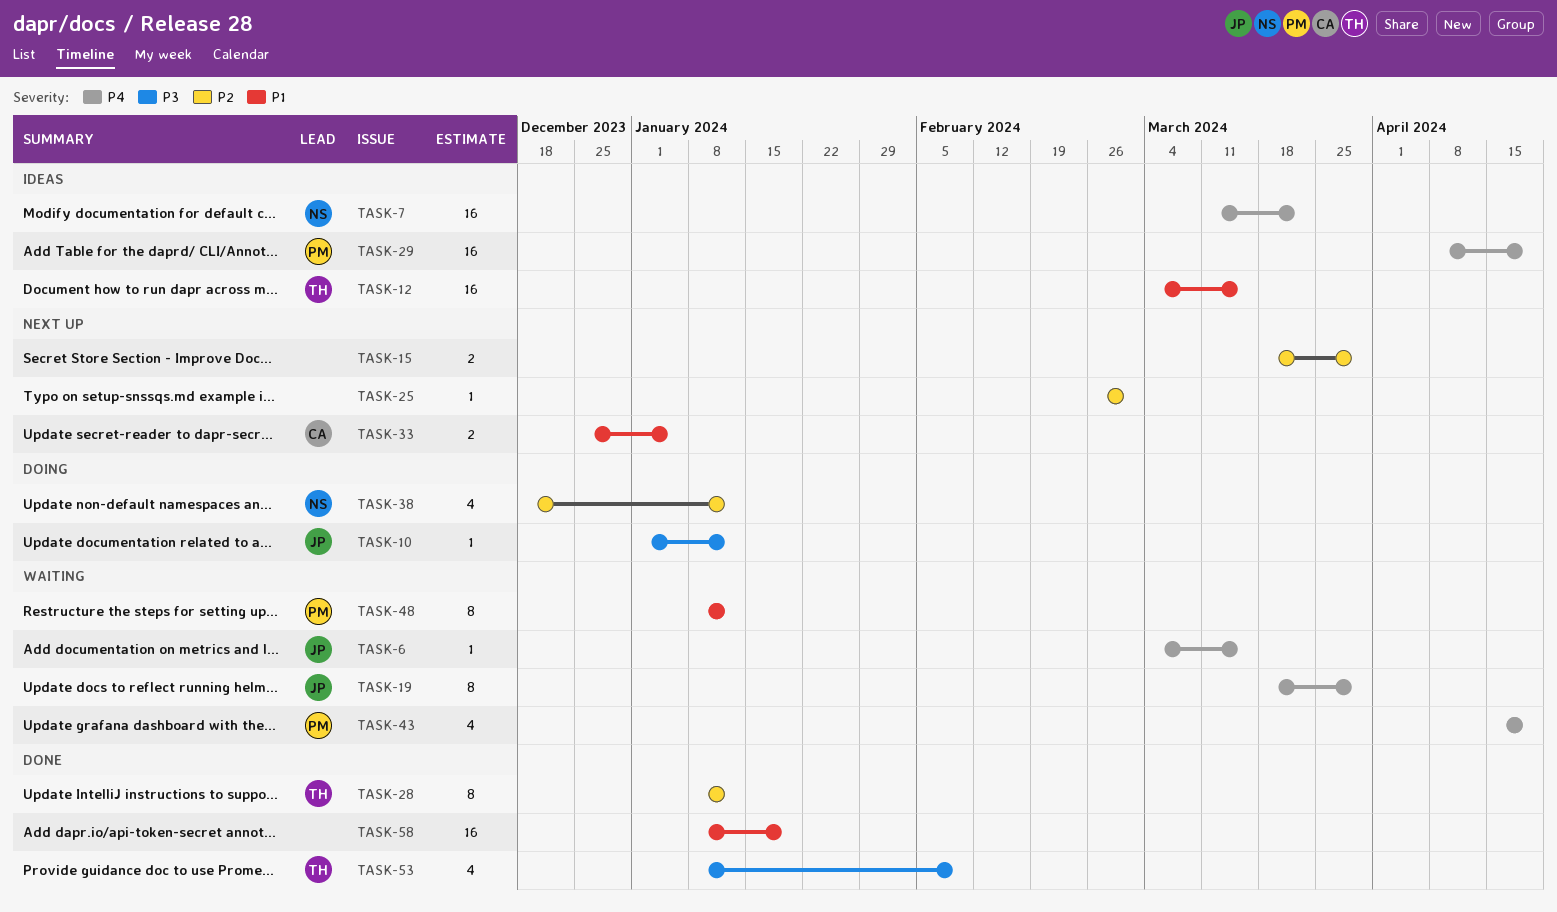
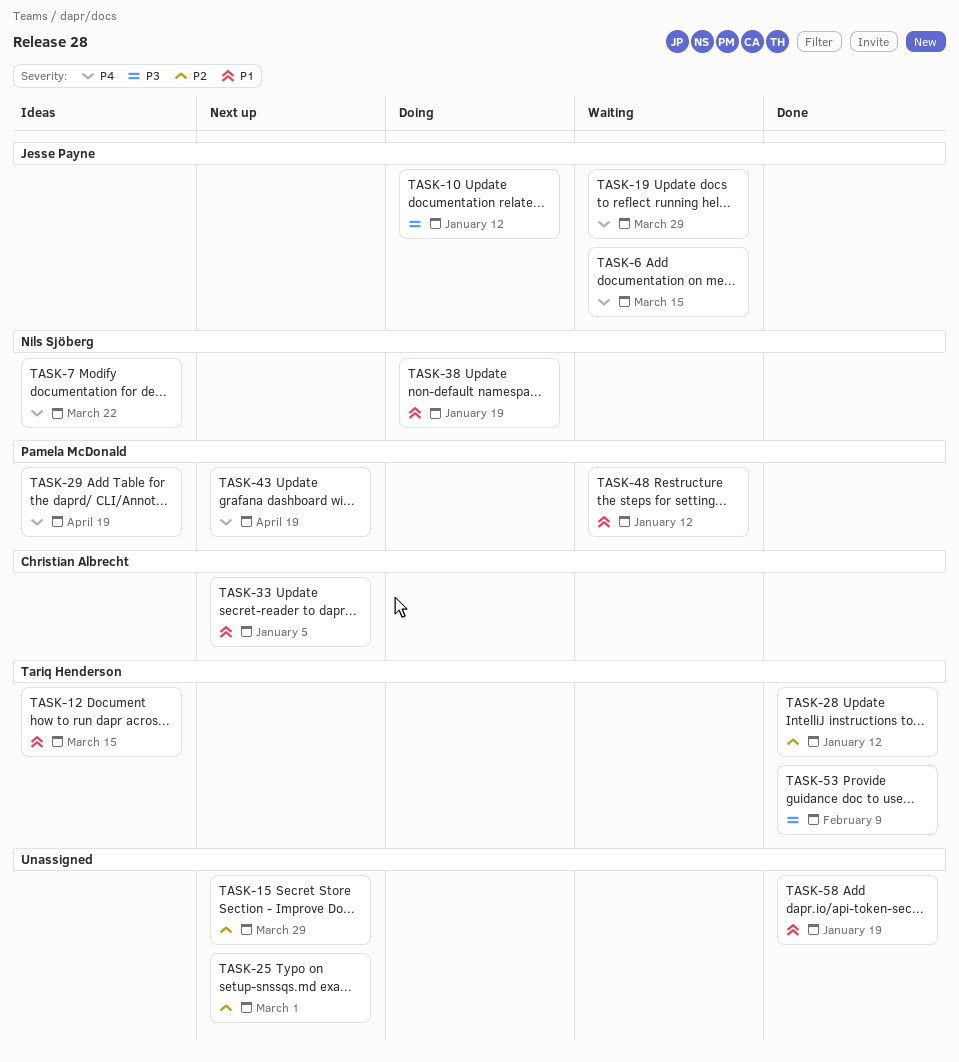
TASK-38, priority: P2 -> P1
TASK-38, due: Jan 12 -> Jan 19
TASK-43, status: Waiting -> Next up

